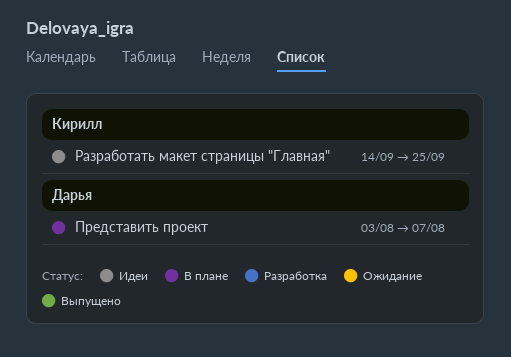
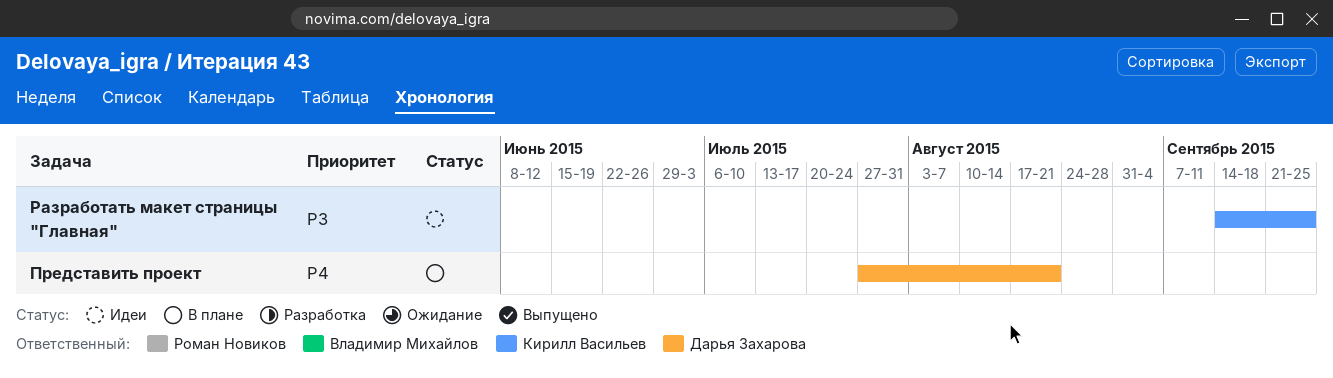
Представить проект, start: Aug 3 -> Jul 27
Представить проект, due: Aug 7 -> Aug 21

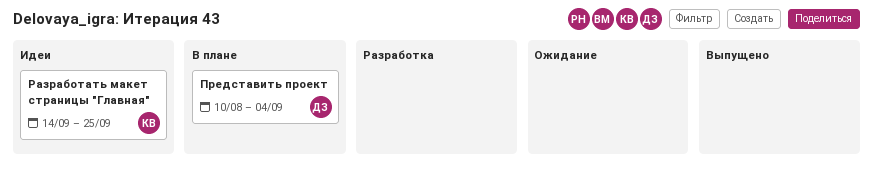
Представить проект, start: Jul 27 -> Aug 10
Представить проект, due: Aug 21 -> Sep 4

